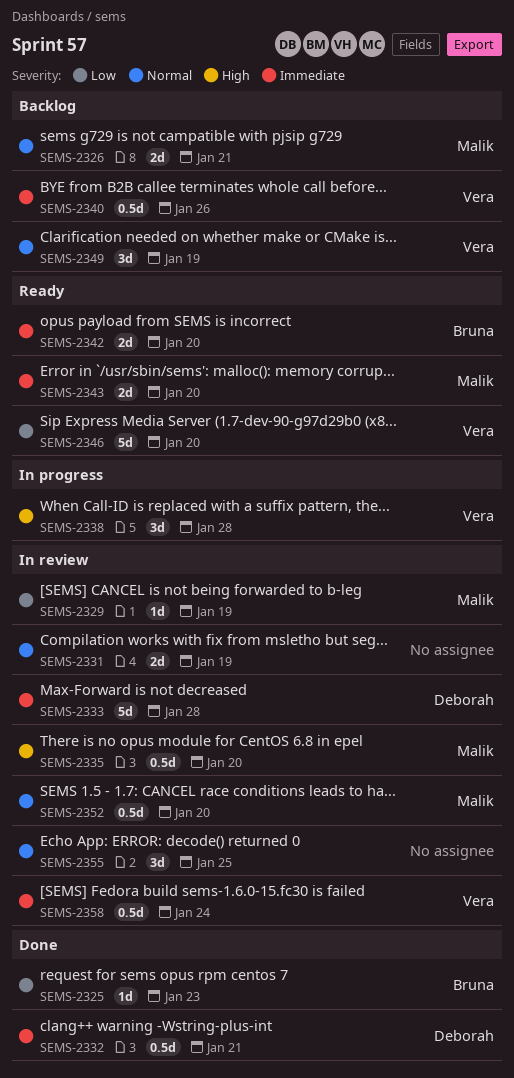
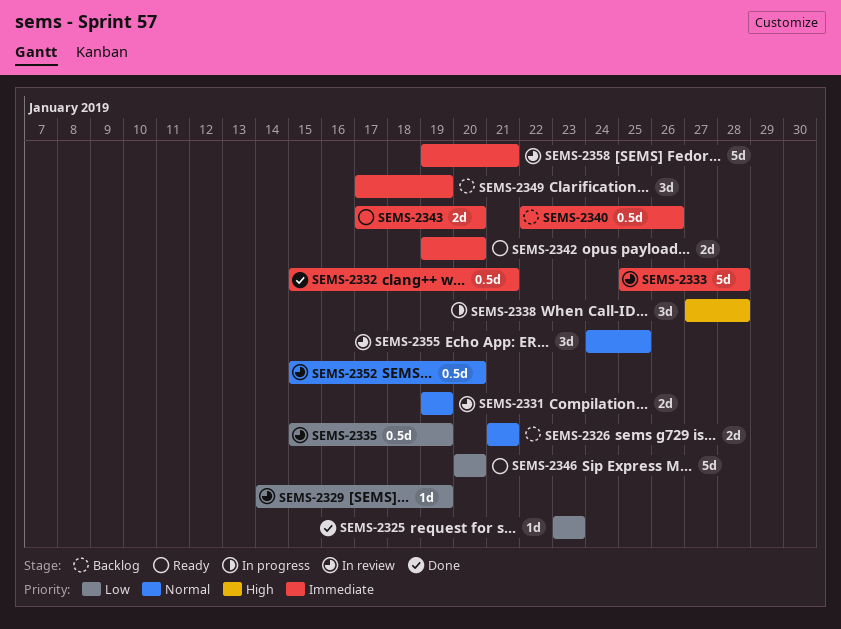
SEMS-2335, priority: High -> Low
SEMS-2335, due: Jan 20 -> Jan 19
SEMS-2349, priority: Normal -> Immediate
SEMS-2358, estimate: 0.5d -> 5d
SEMS-2358, due: Jan 24 -> Jan 21

